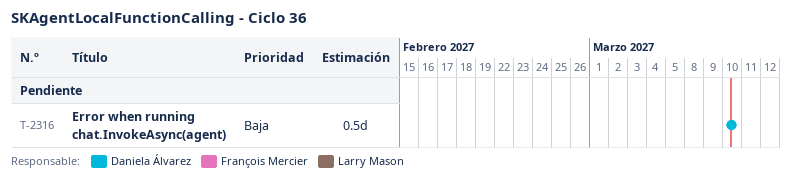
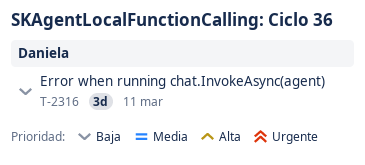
T-2316, estimate: 0.5d -> 3d
T-2316, due: Mar 10 -> Mar 11

